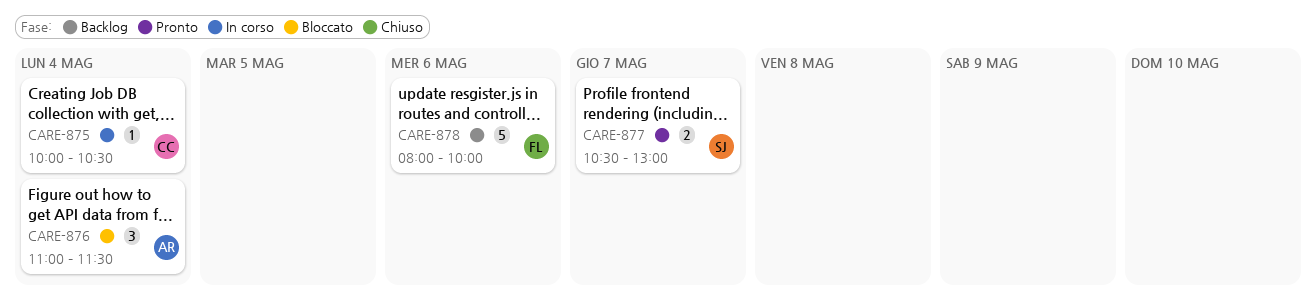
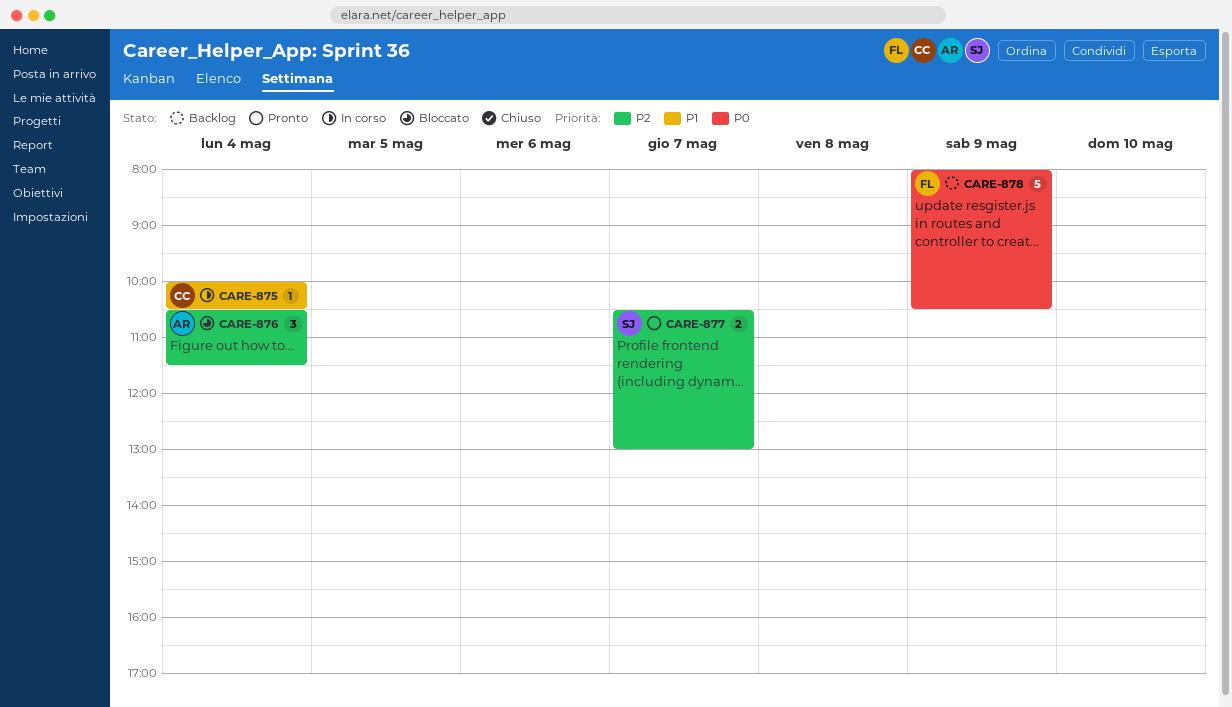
CARE-876, begins: 11:00 -> 10:30
CARE-878, day: May 6 -> May 9
CARE-878, ends: 10:00 -> 10:30

